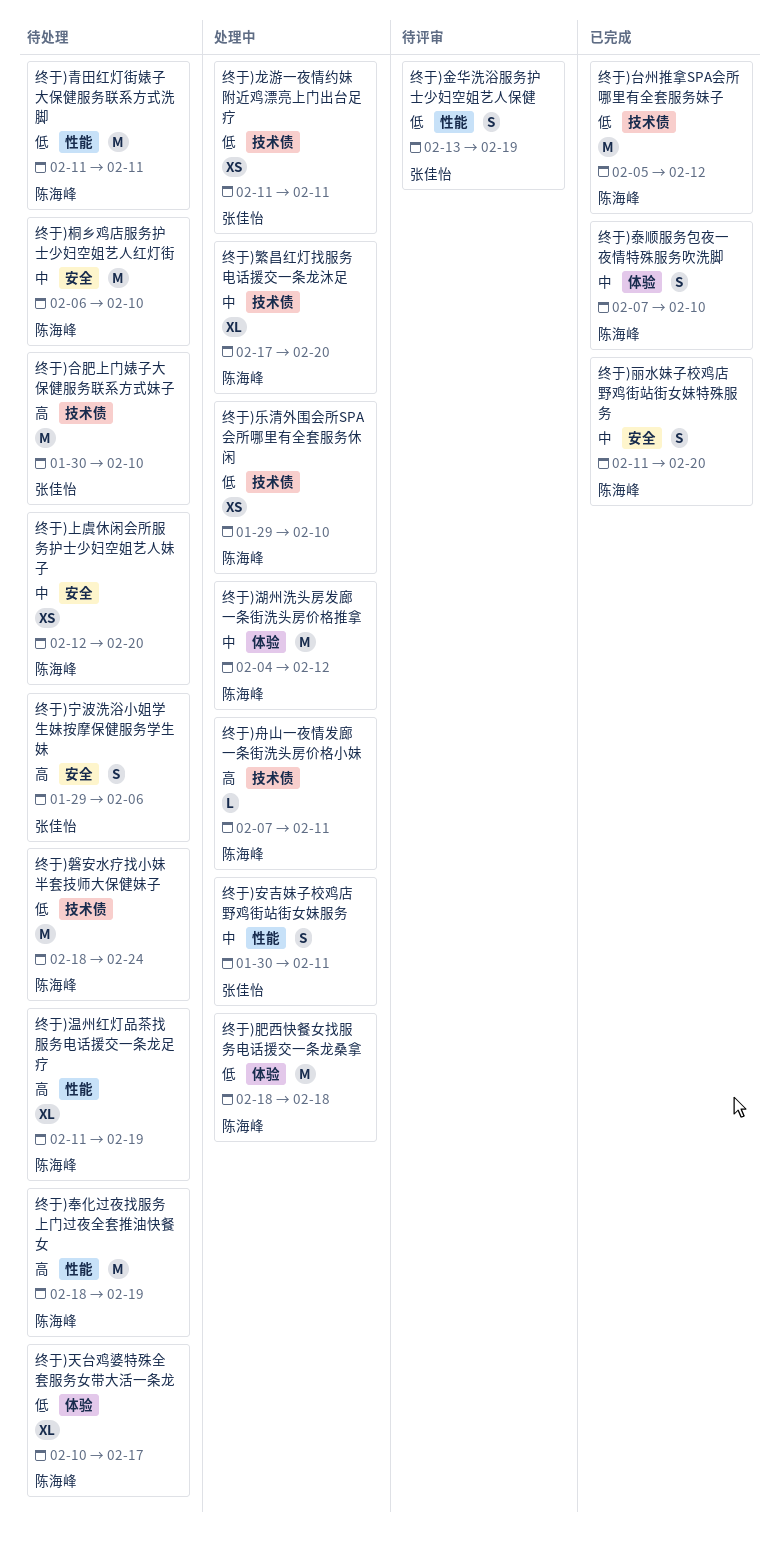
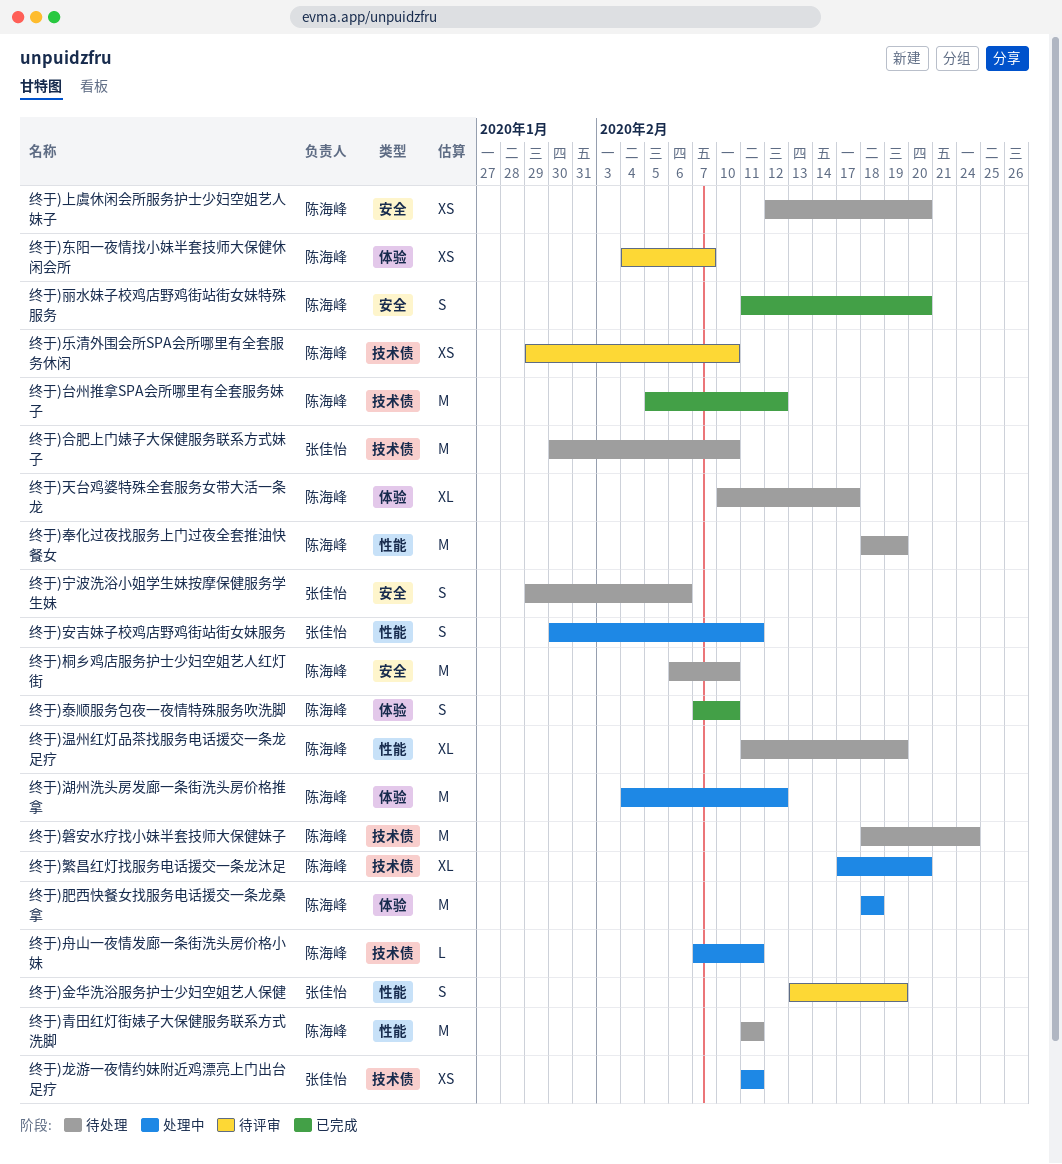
终于)东阳一夜情找小妹半套技师大保健休闲会所: none -> present
终于)乐清外围会所SPA会所哪里有全套服务休闲, status: 处理中 -> 待评审

